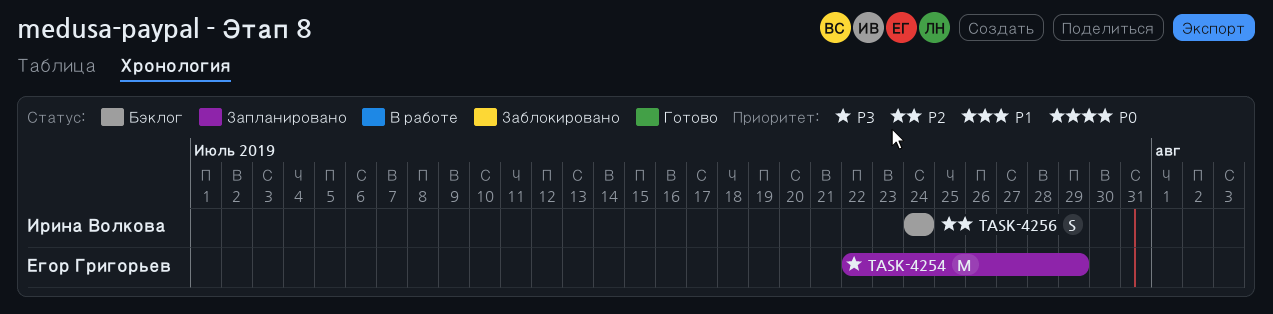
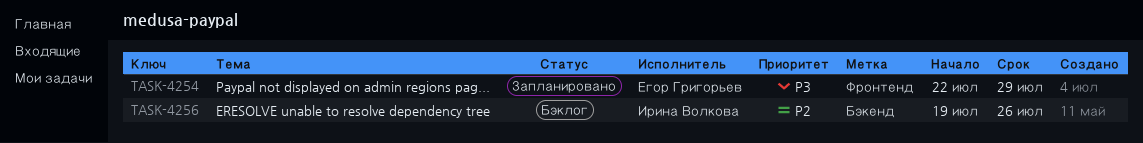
TASK-4256, start: Jul 24 -> Jul 19
TASK-4256, due: Jul 24 -> Jul 26

